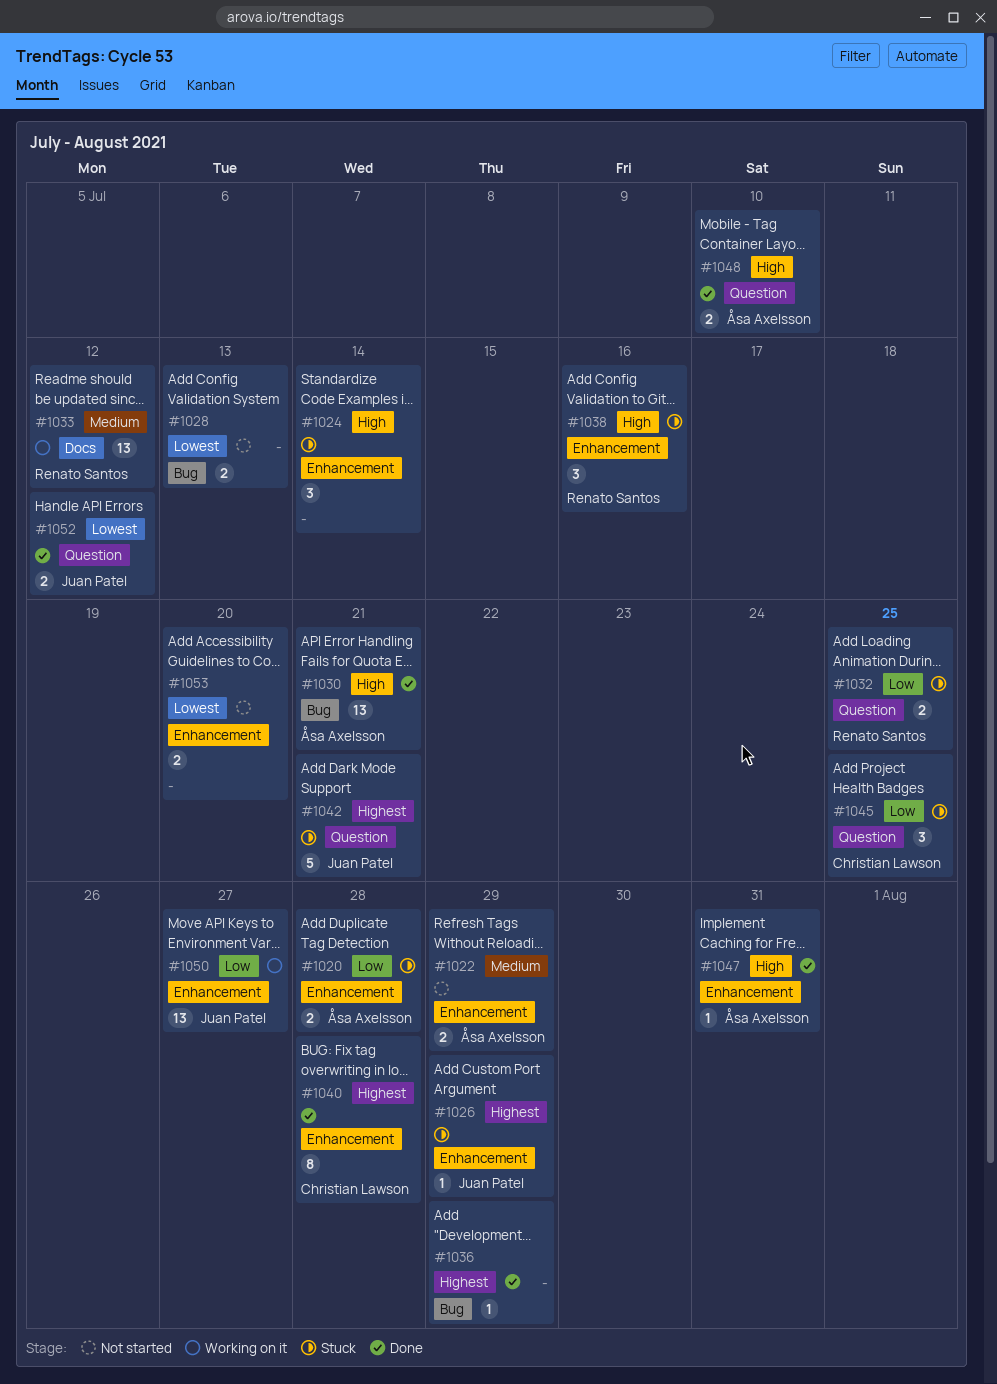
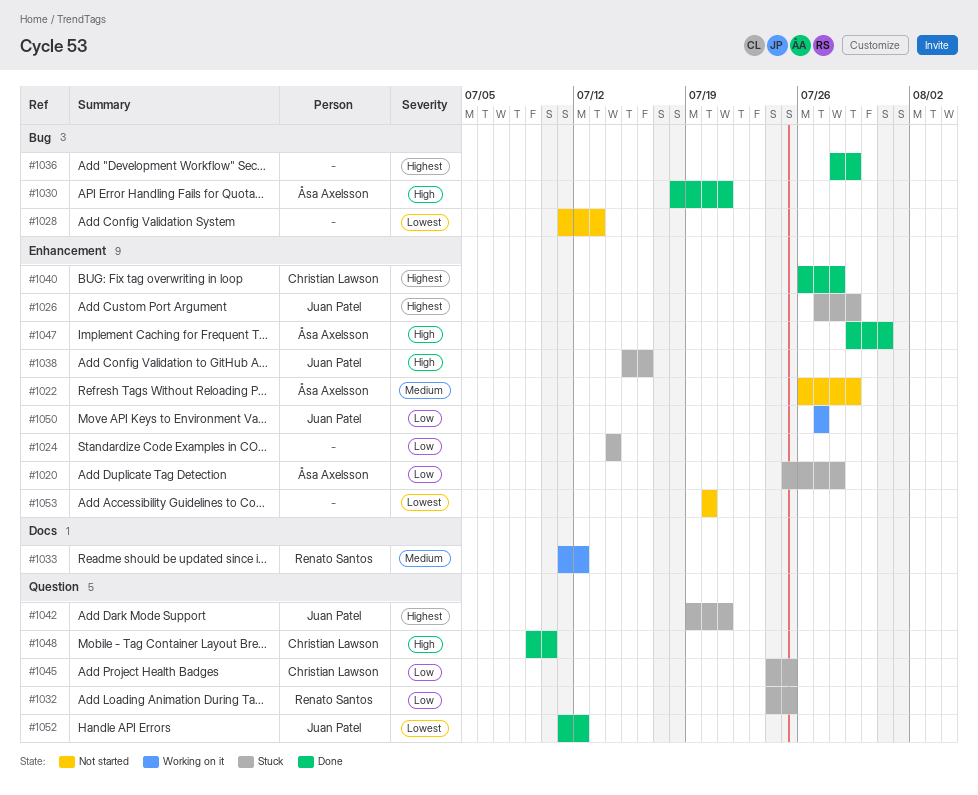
#1024, priority: High -> Low
#1038, owner: Renato Santos -> Juan Patel
#1048, owner: Åsa Axelsson -> Christian Lawson

